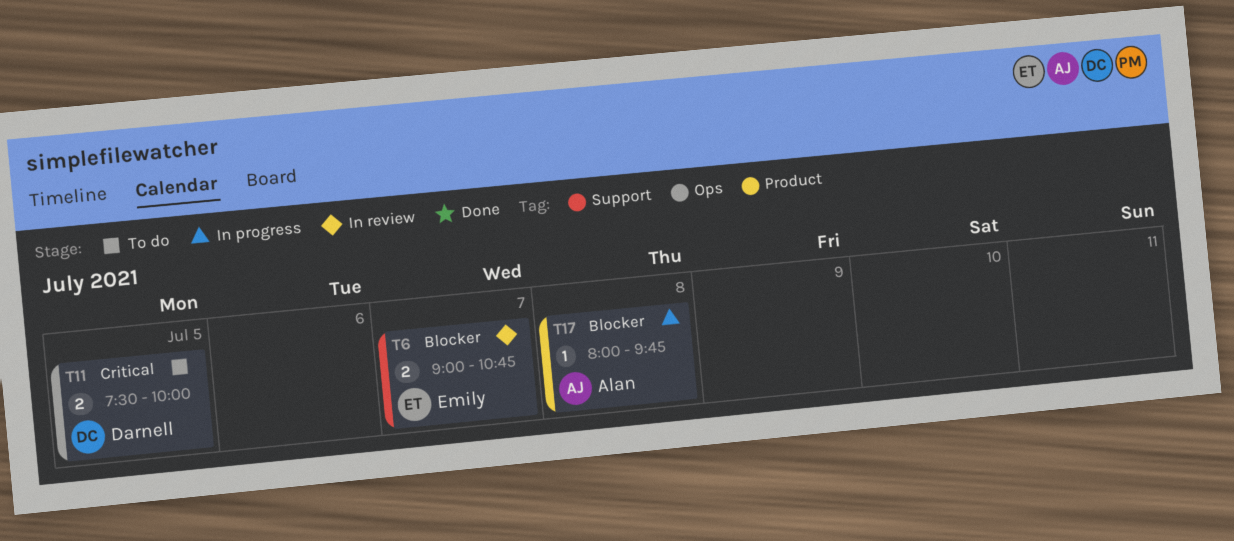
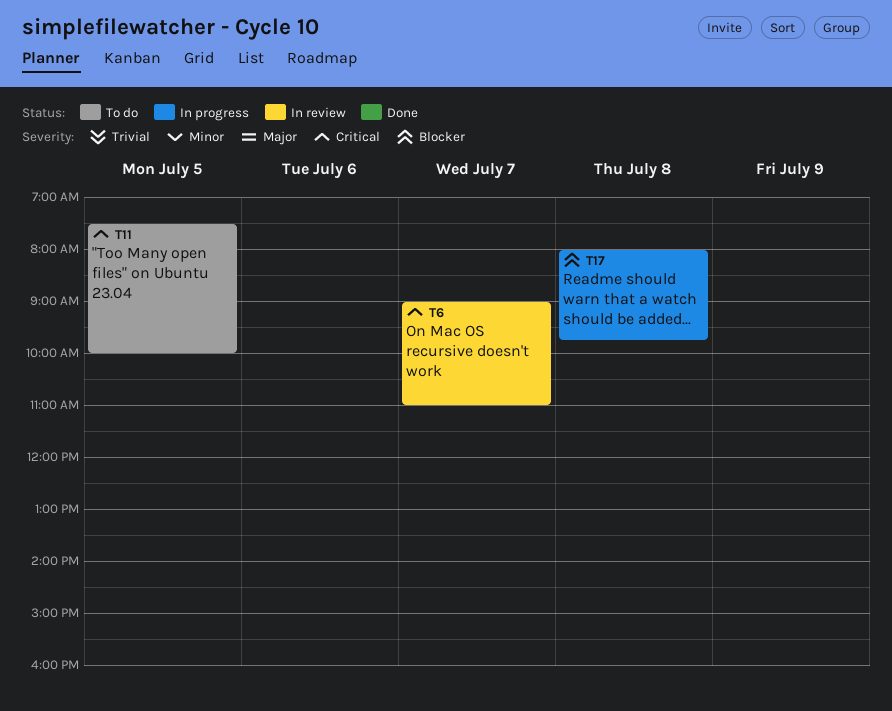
T6, priority: Blocker -> Critical
T6, ends: 10:45 -> 11:00

